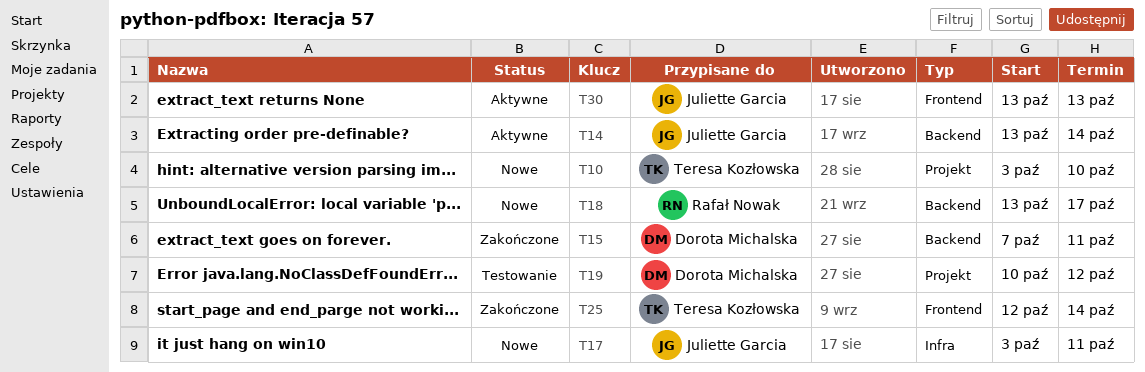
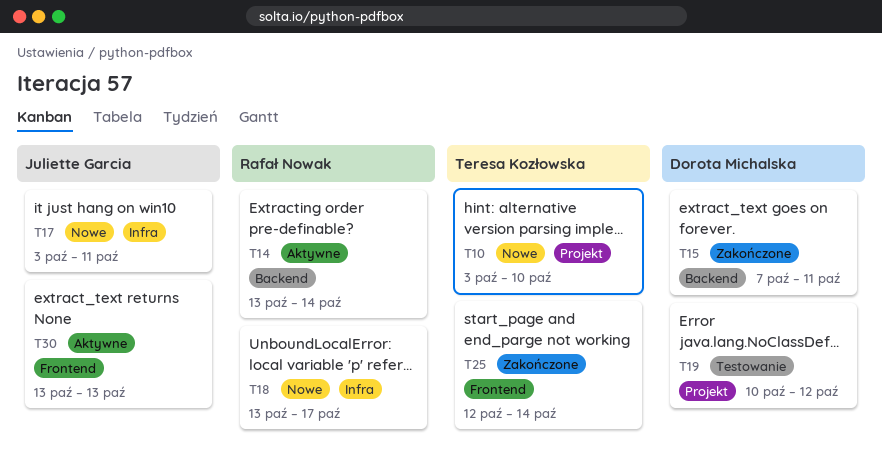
T14, owner: Juliette Garcia -> Rafał Nowak
T18, label: Backend -> Infra

